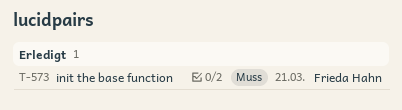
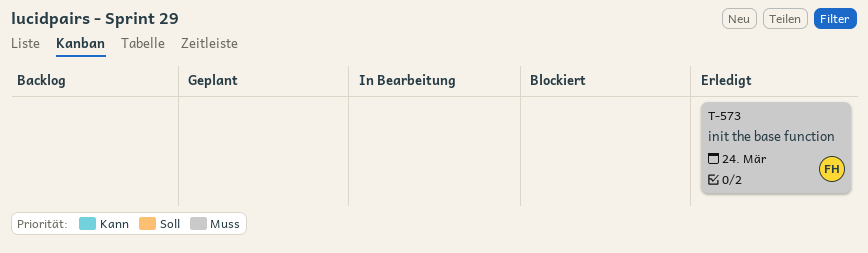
T-573, due: Mar 21 -> Mar 24

